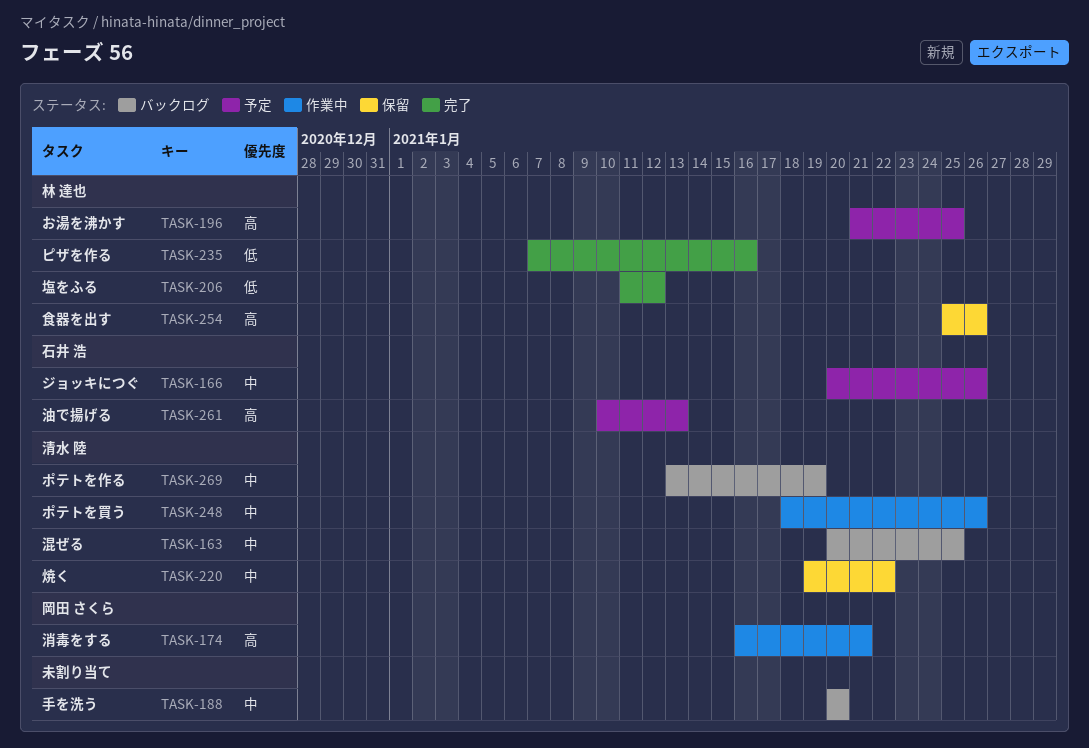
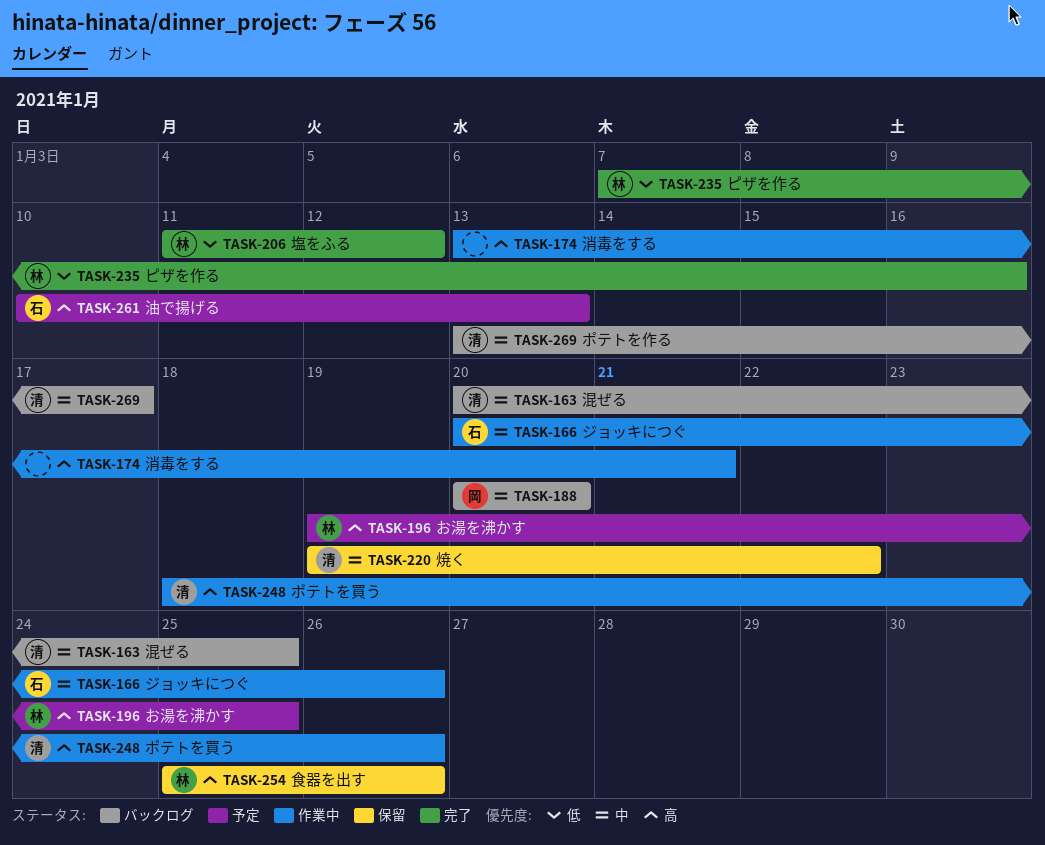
TASK-166, status: 予定 -> 作業中
TASK-174, owner: 岡田 さくら -> none
TASK-174, start: Jan 16 -> Jan 13
TASK-188, owner: none -> 岡田 さくら
TASK-196, start: Jan 21 -> Jan 19
TASK-248, priority: 中 -> 高
TASK-269, due: Jan 19 -> Jan 17

